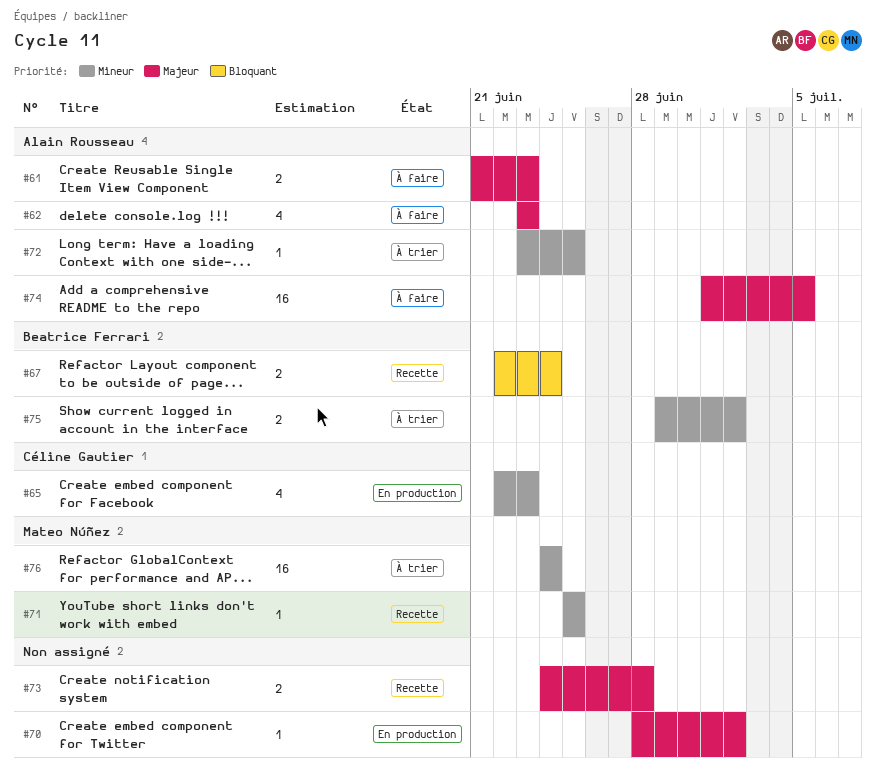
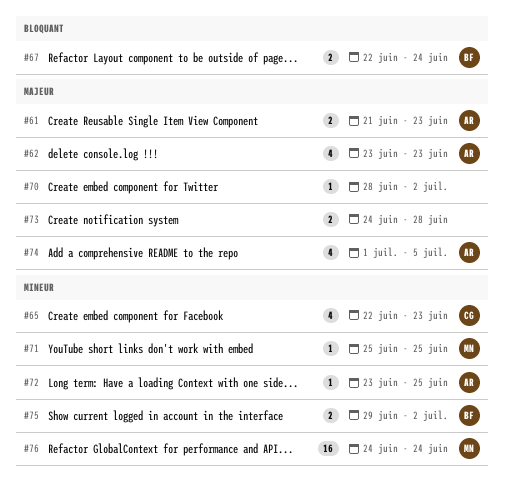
#74, estimate: 16 -> 4

